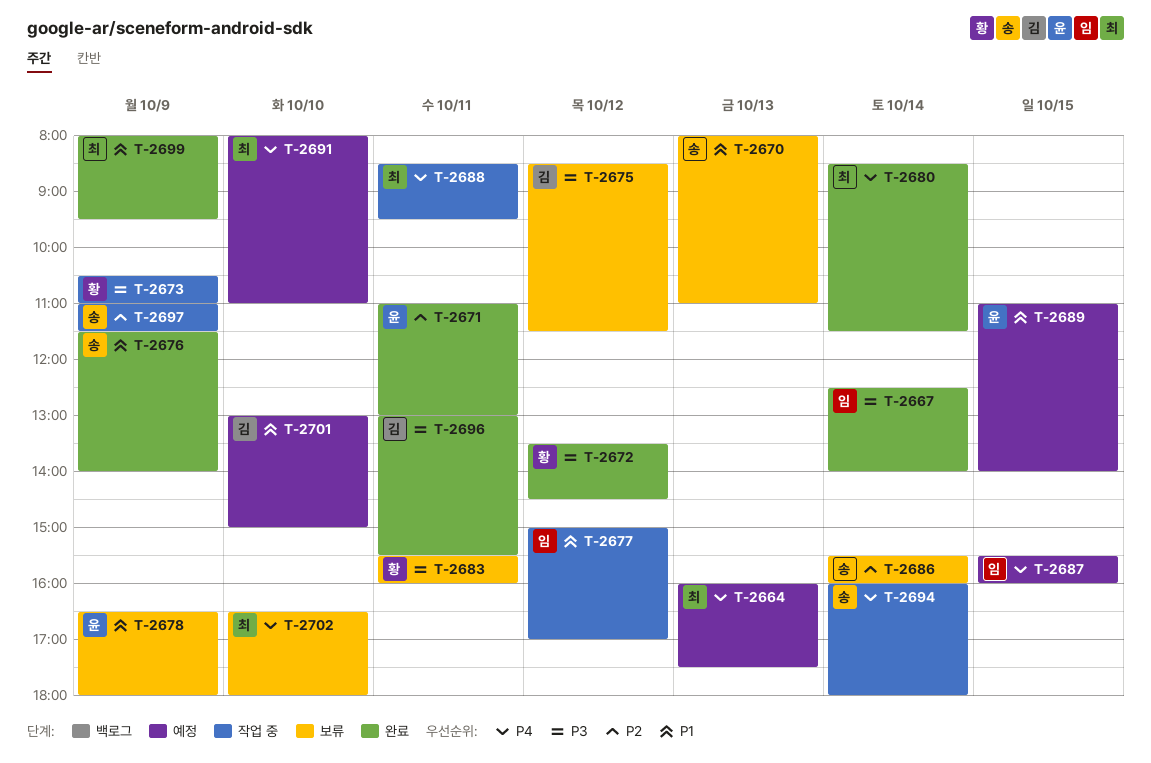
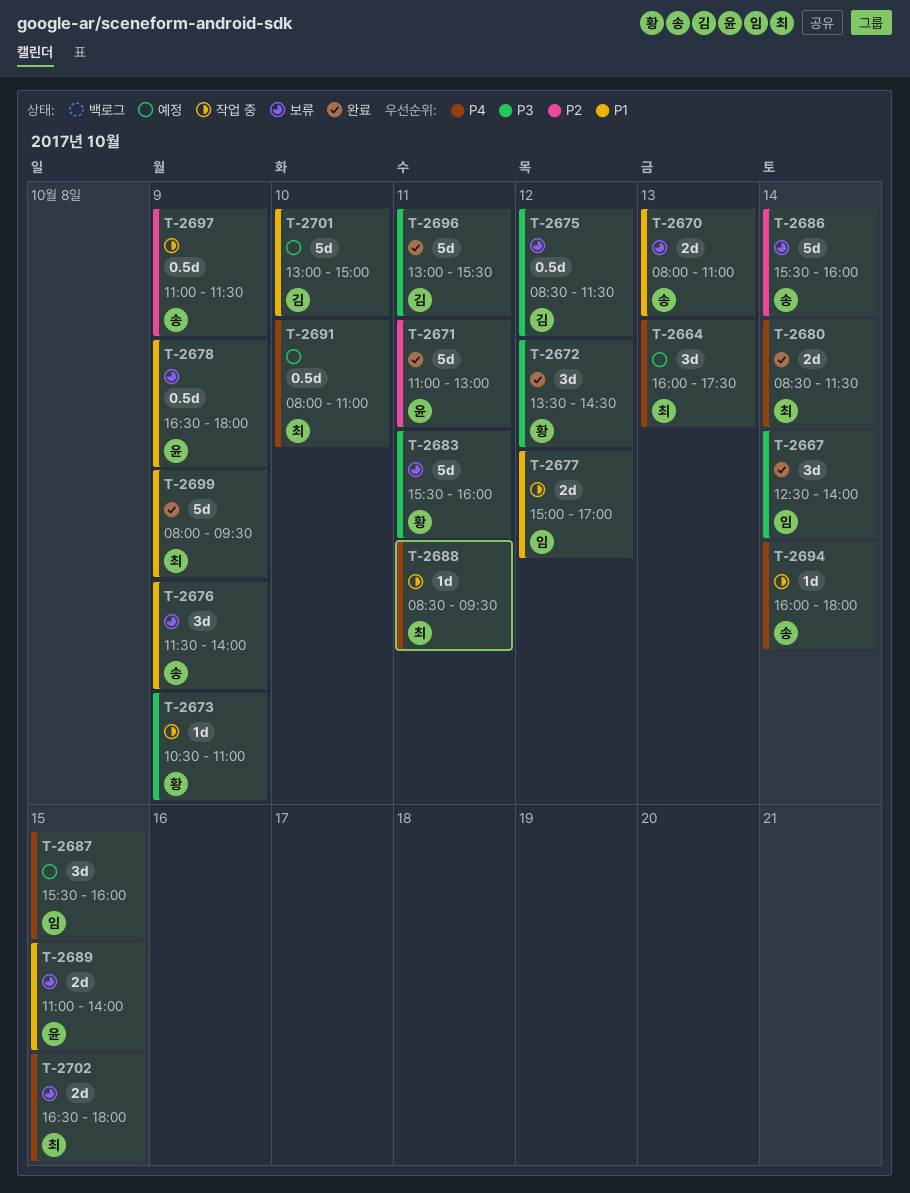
T-2676, status: 완료 -> 보류
T-2689, status: 예정 -> 보류
T-2702, day: Oct 10 -> Oct 15

